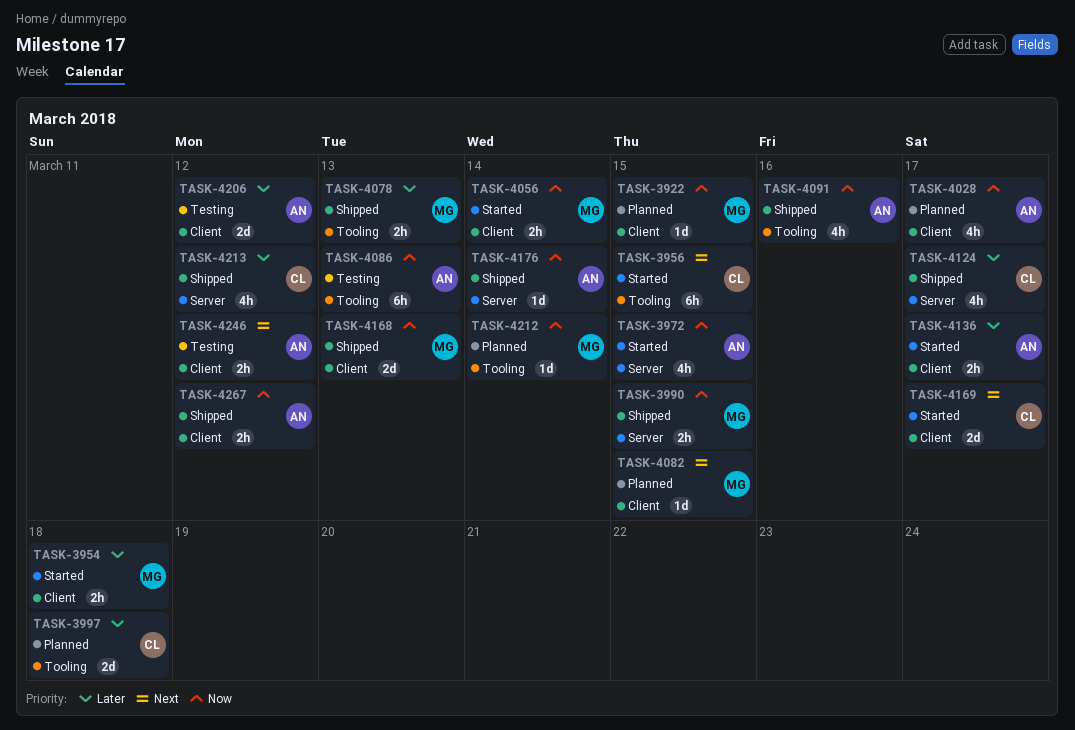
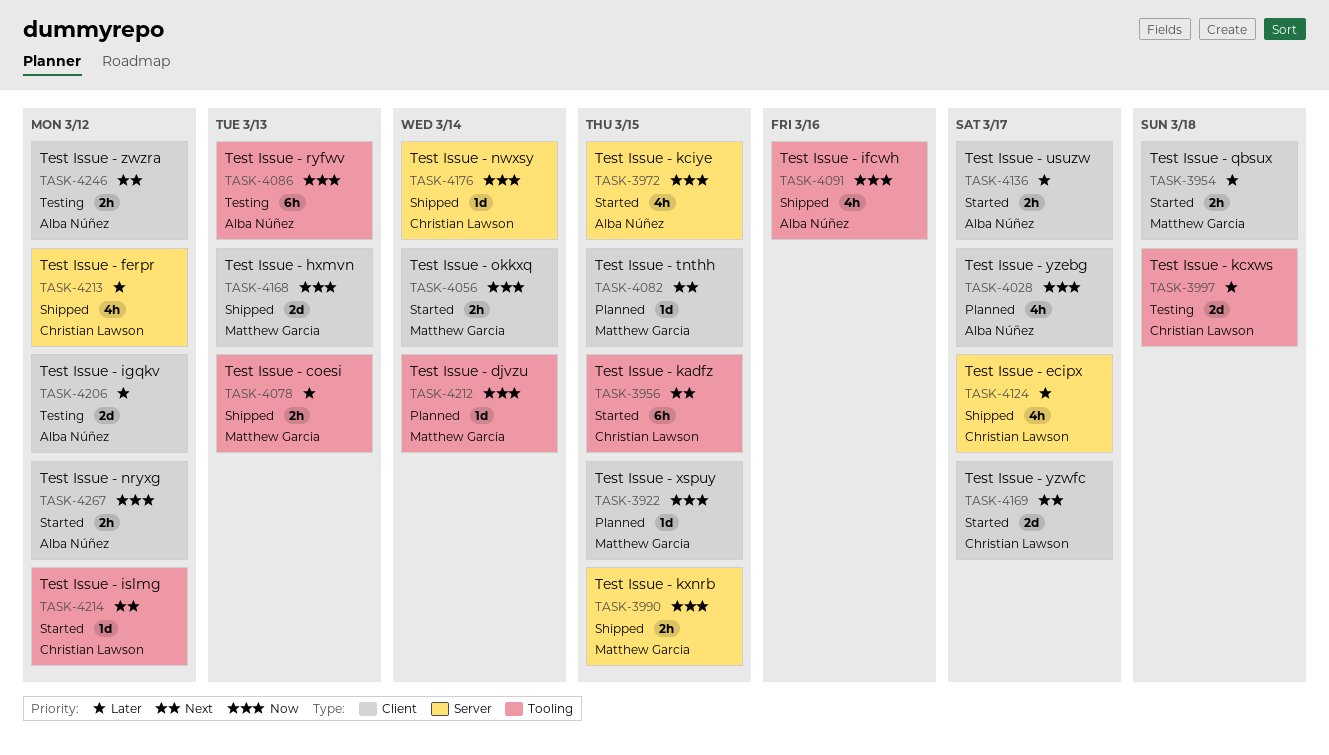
TASK-3997, status: Planned -> Testing
TASK-4176, owner: Alba Núñez -> Christian Lawson
TASK-4214: none -> present
TASK-4267, status: Shipped -> Started

